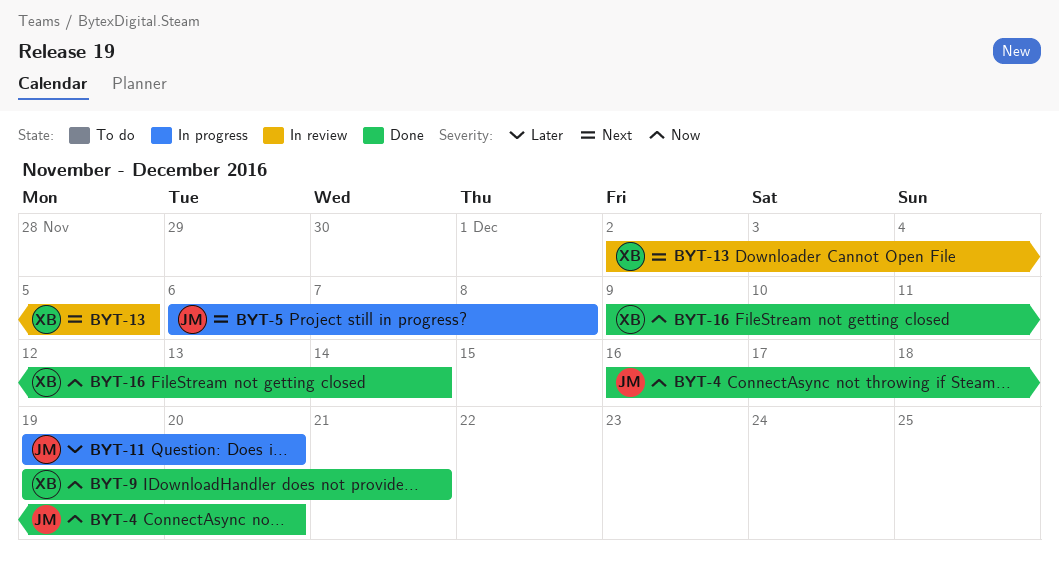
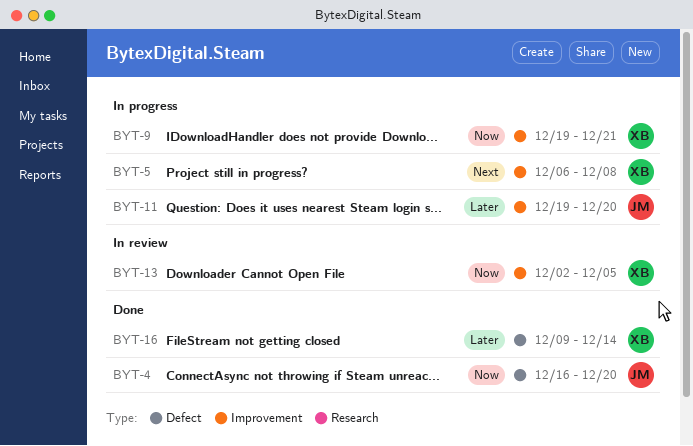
BYT-5, owner: JM -> XB
BYT-9, status: Done -> In progress
BYT-13, priority: Next -> Now
BYT-16, priority: Now -> Later

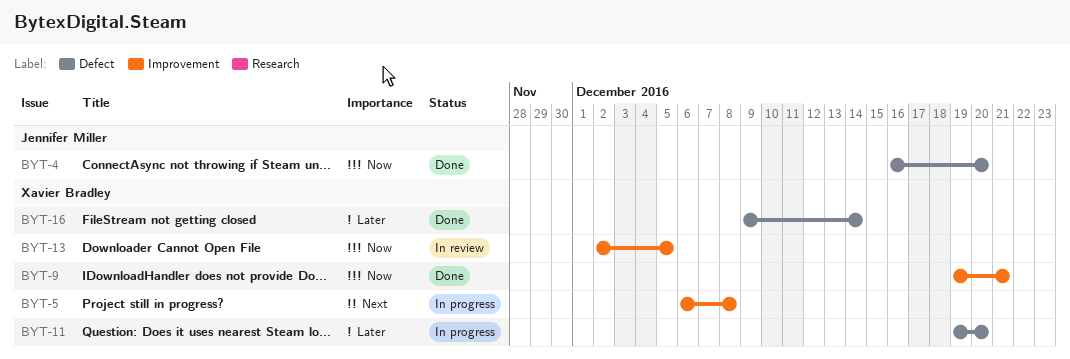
BYT-9, status: In progress -> Done
BYT-11, owner: Jennifer Miller -> Xavier Bradley
BYT-11, label: Improvement -> Defect

